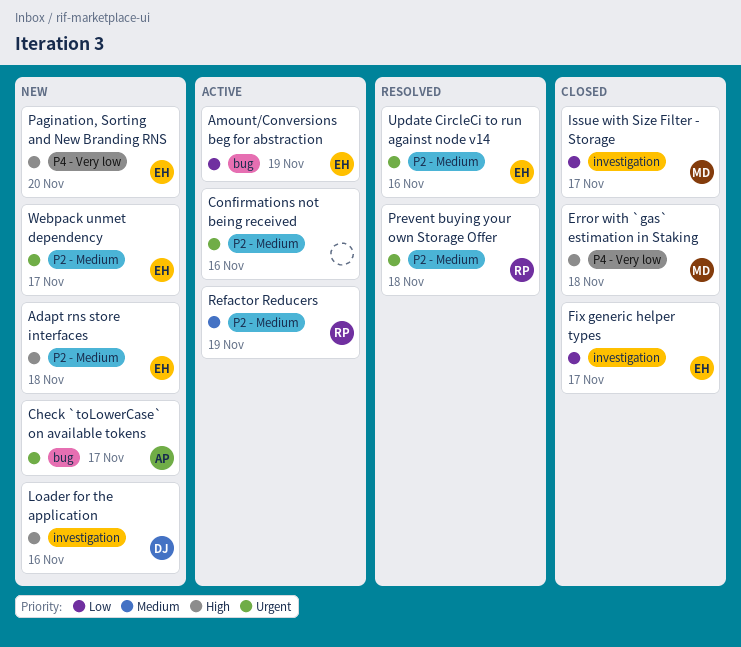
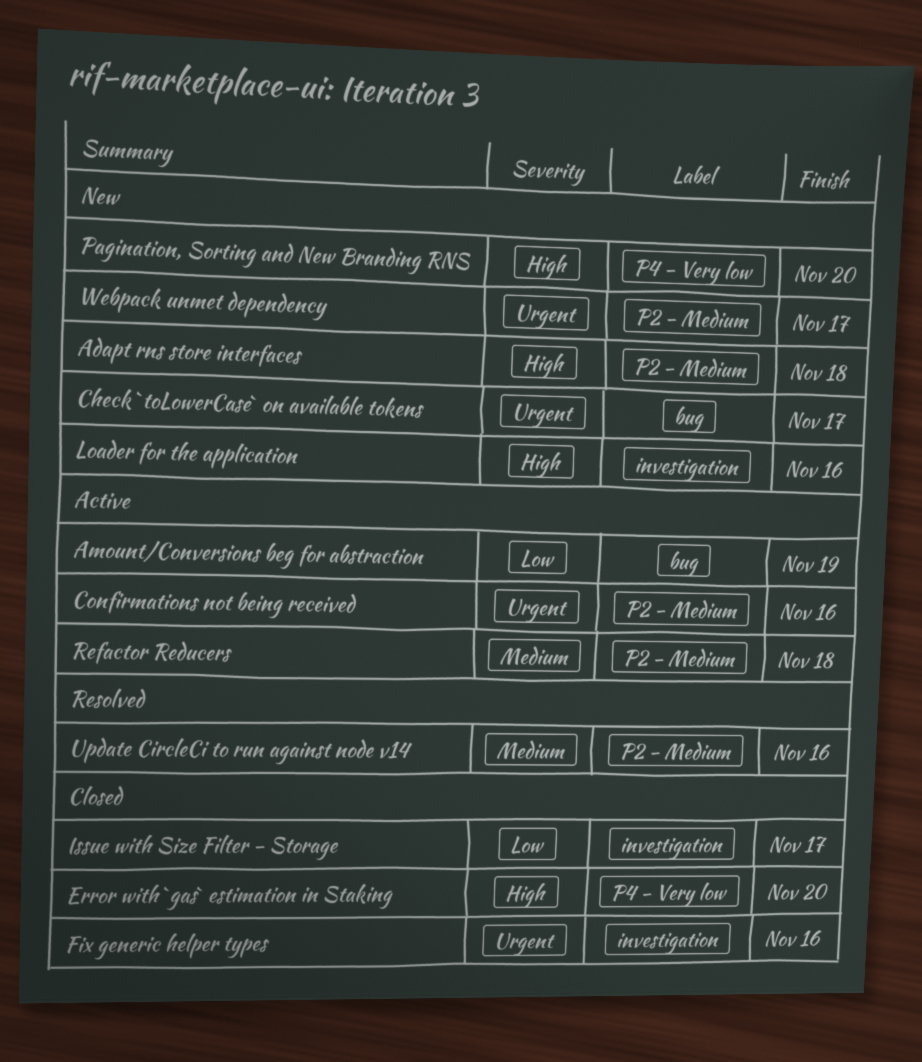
Error with `gas` estimation in Staking, due: Nov 18 -> Nov 20
Fix generic helper types, priority: Low -> Urgent
Fix generic helper types, due: Nov 17 -> Nov 16
Prevent buying your own Storage Offer: present -> none
Refactor Reducers, due: Nov 19 -> Nov 18
Update CircleCi to run against node v14, priority: Urgent -> Medium

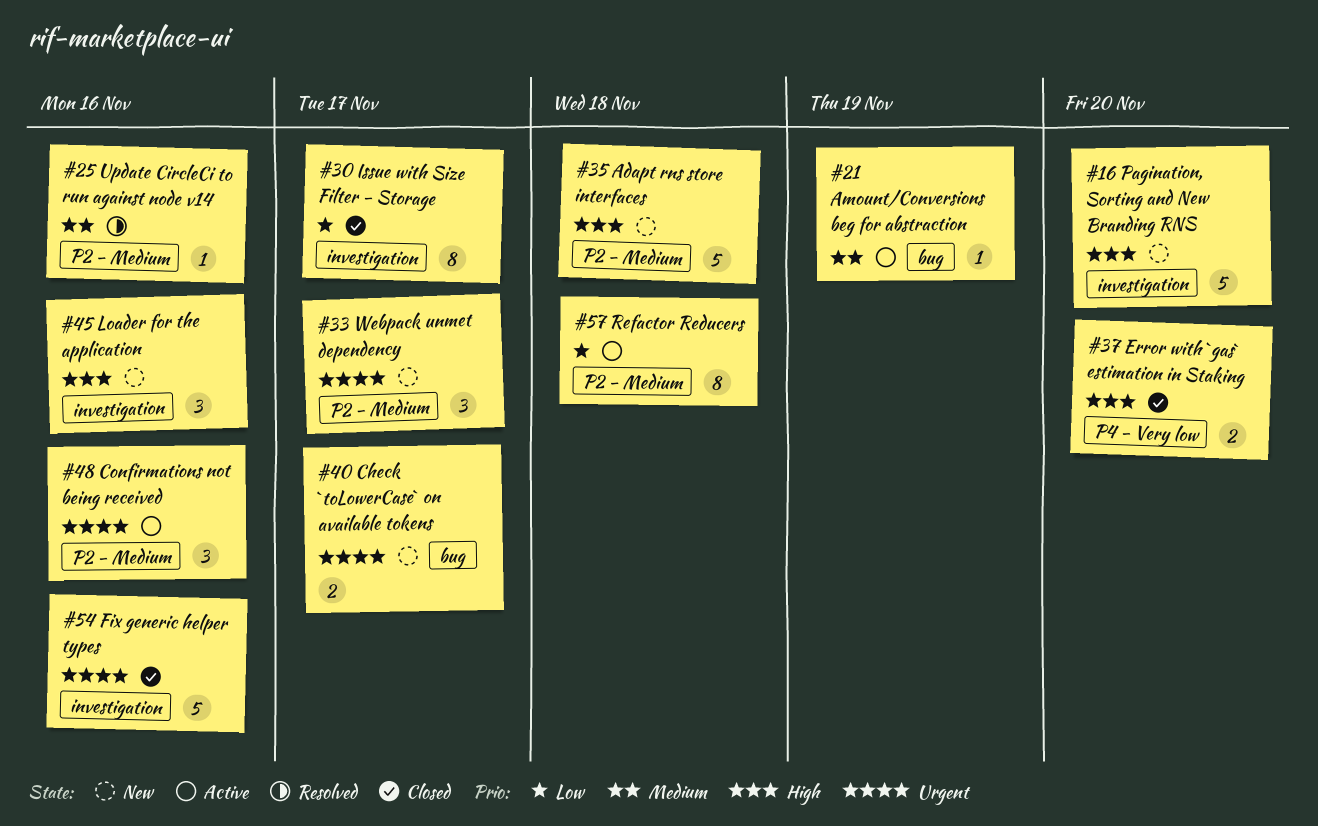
Amount/Conversions beg for abstraction, priority: Low -> Medium
Pagination, Sorting and New Branding RNS, label: P4 - Very low -> investigation
Refactor Reducers, priority: Medium -> Low

